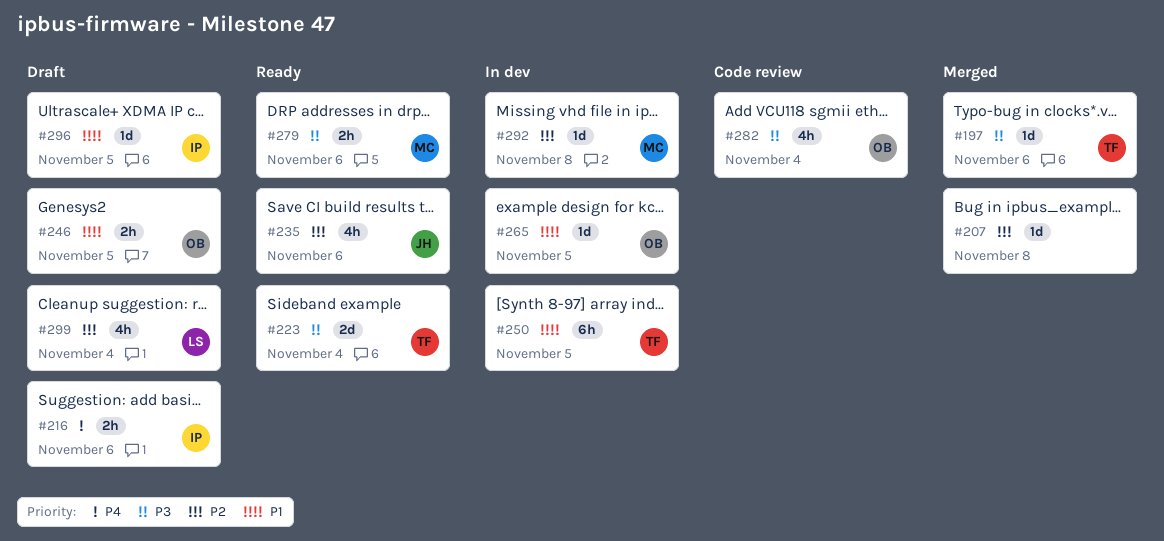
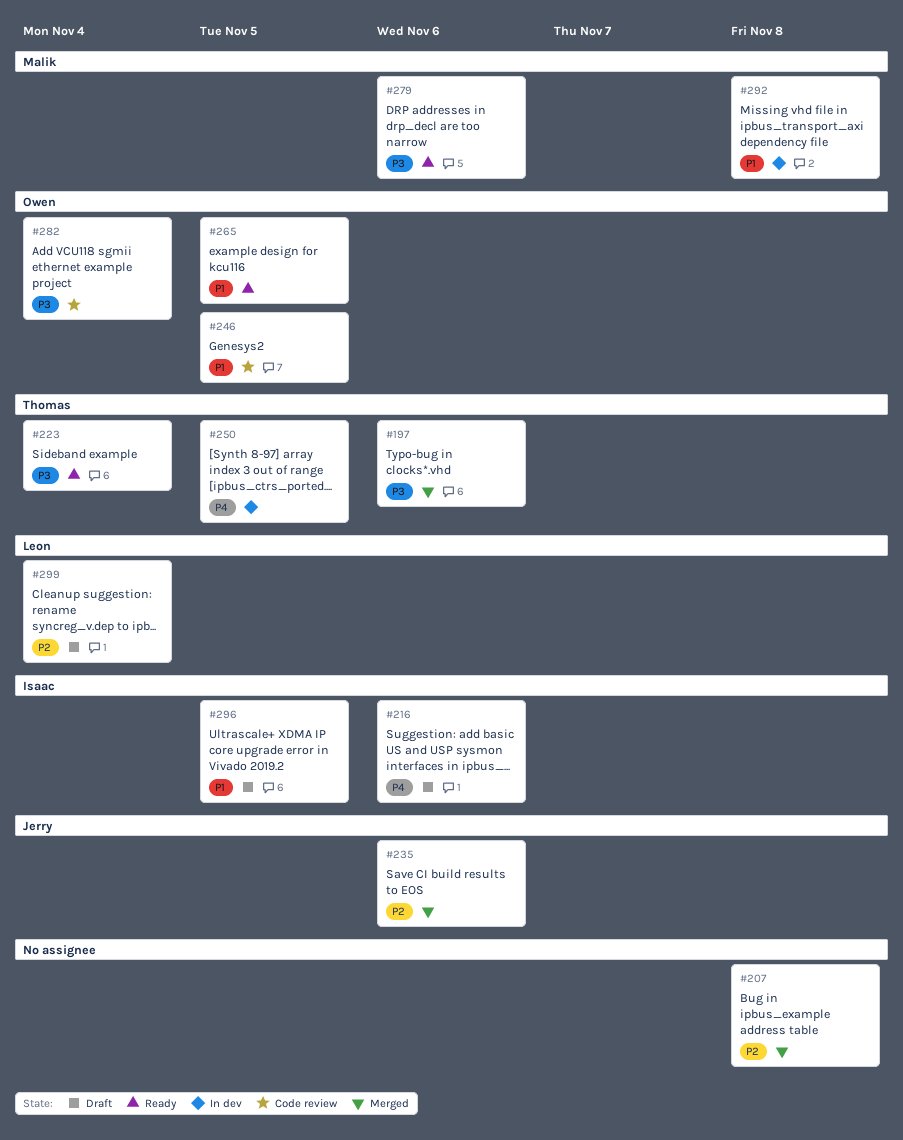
#235, status: Ready -> Merged
#246, status: Draft -> Code review
#250, priority: P1 -> P4
#265, status: In dev -> Ready
#292, priority: P2 -> P1

